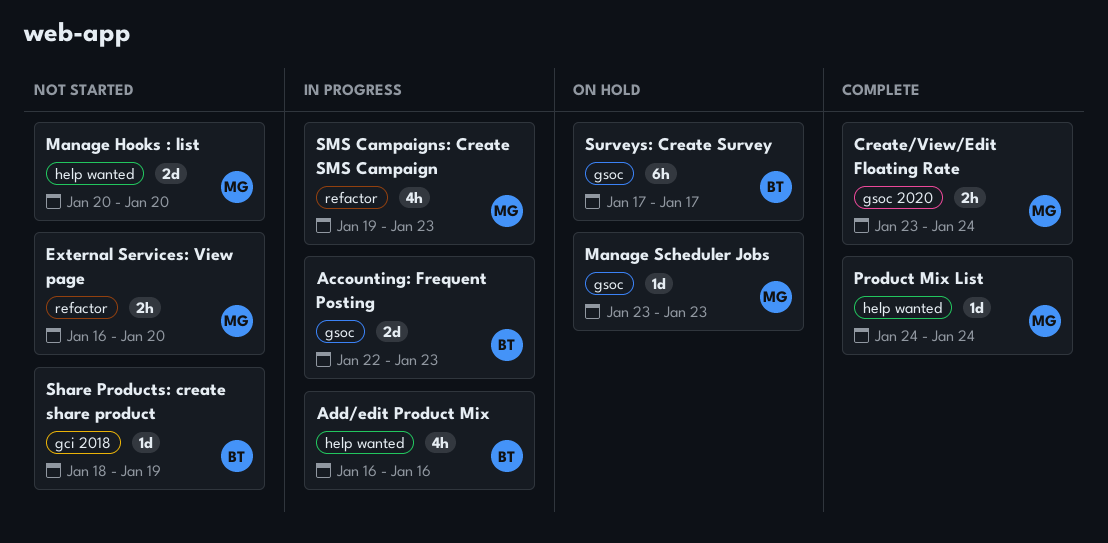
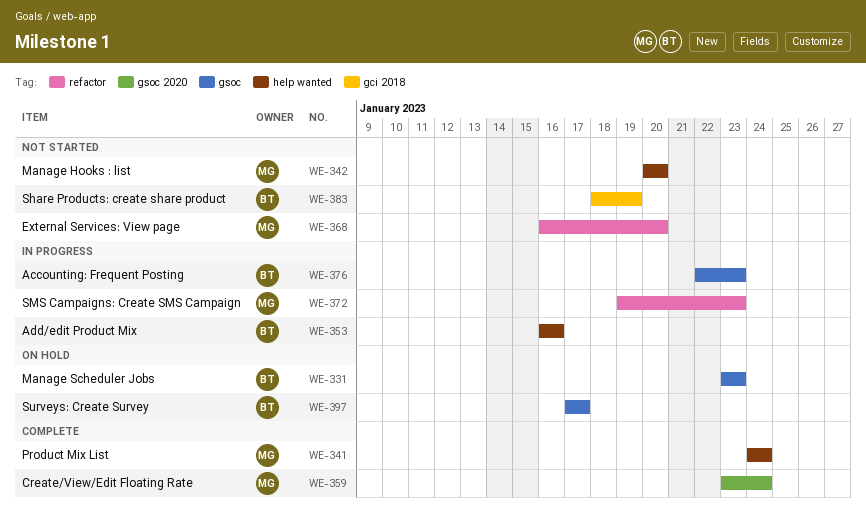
Manage Scheduler Jobs, owner: MG -> BT

